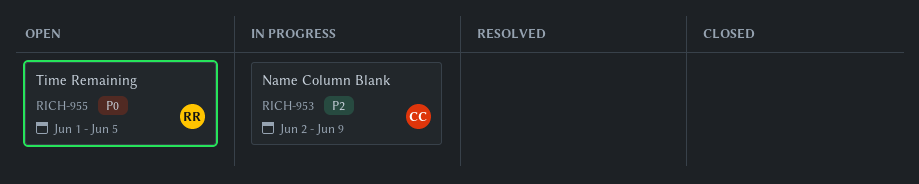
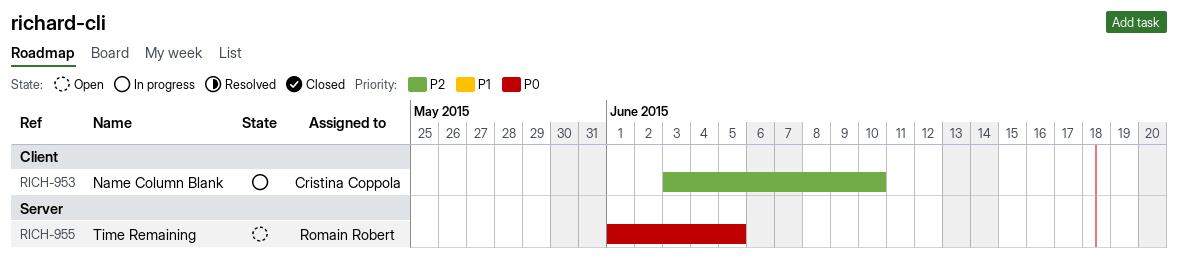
RICH-953, start: Jun 2 -> Jun 3
RICH-953, due: Jun 9 -> Jun 10

